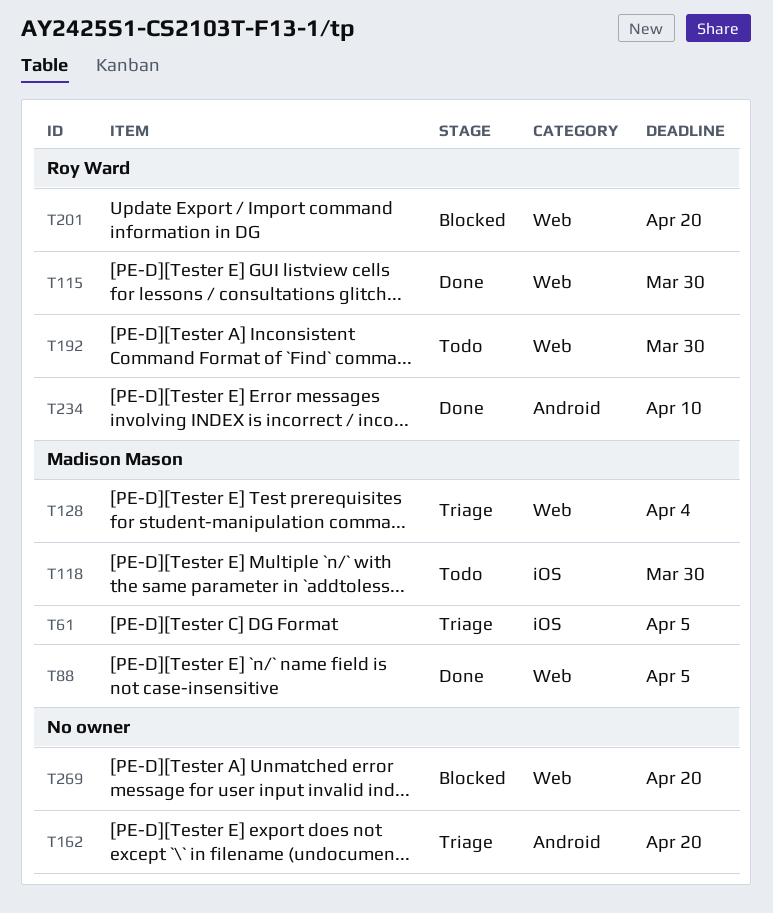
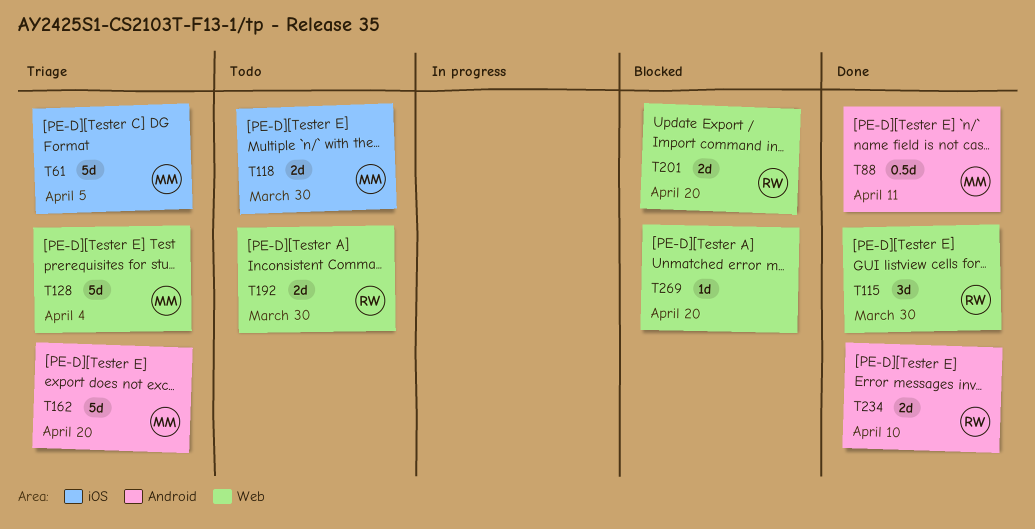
T88, label: Web -> Android
T88, due: Apr 5 -> Apr 11
T162, owner: none -> Madison Mason

